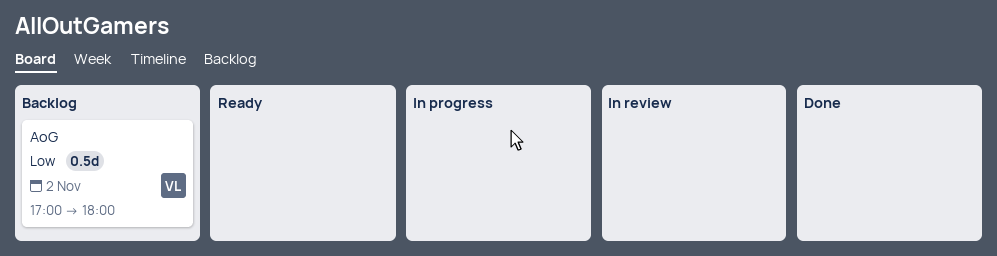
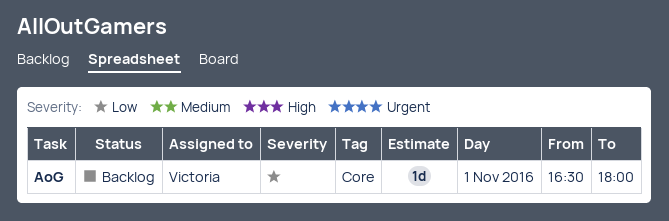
AoG, estimate: 0.5d -> 1d
AoG, day: Nov 2 -> Nov 1
AoG, begins: 17:00 -> 16:30

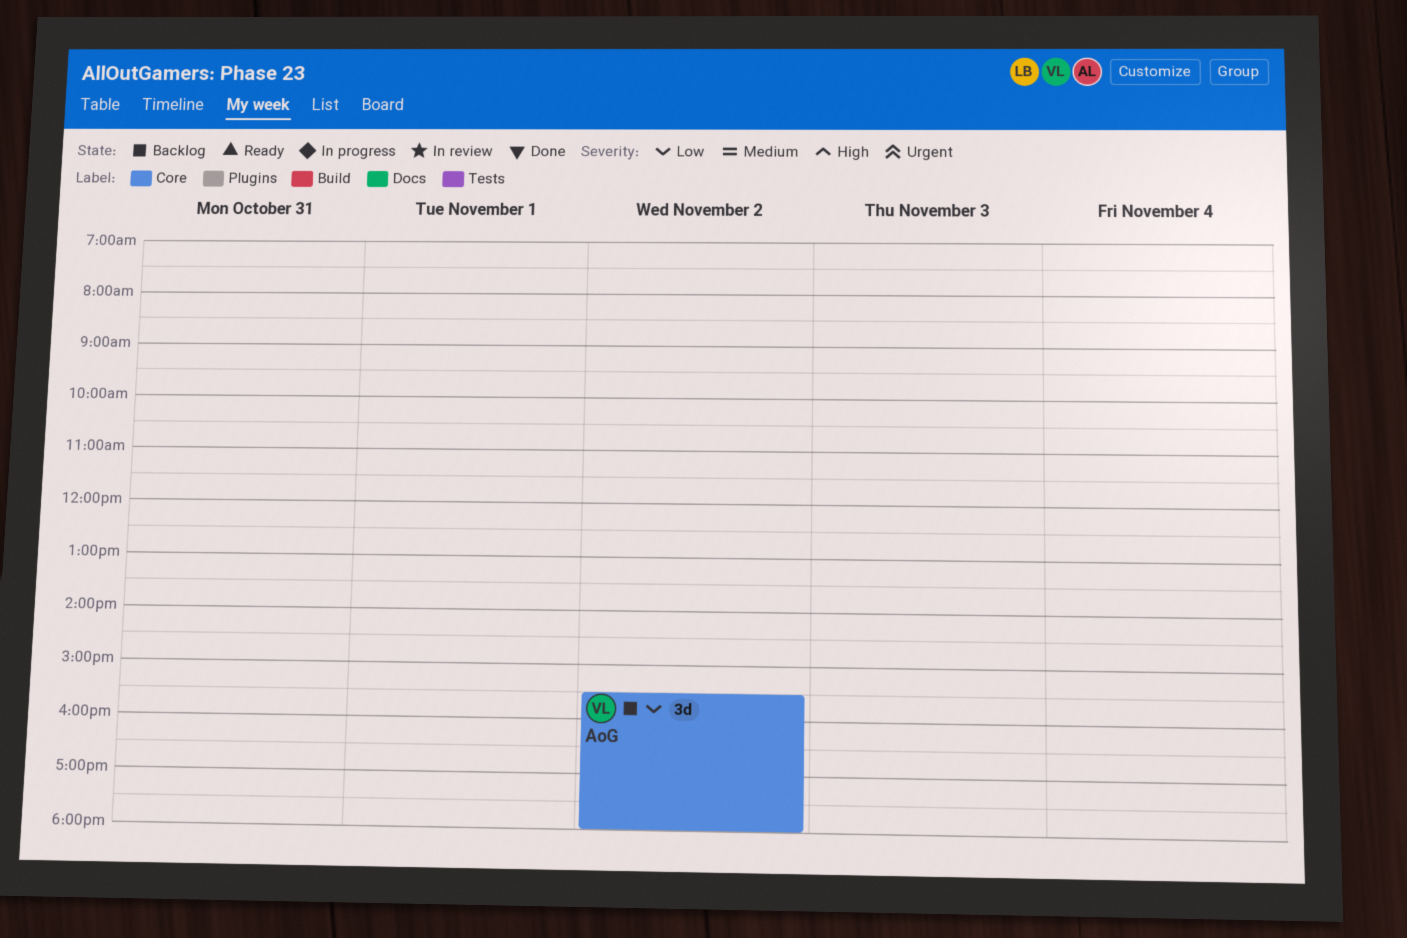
AoG, estimate: 1d -> 3d
AoG, day: Nov 1 -> Nov 2
AoG, begins: 16:30 -> 15:30

